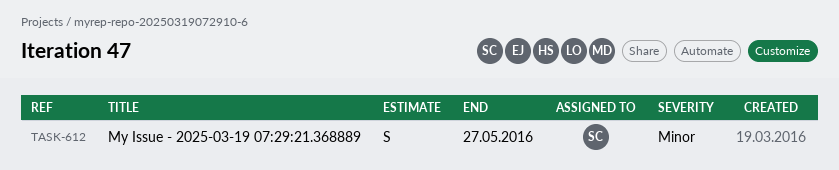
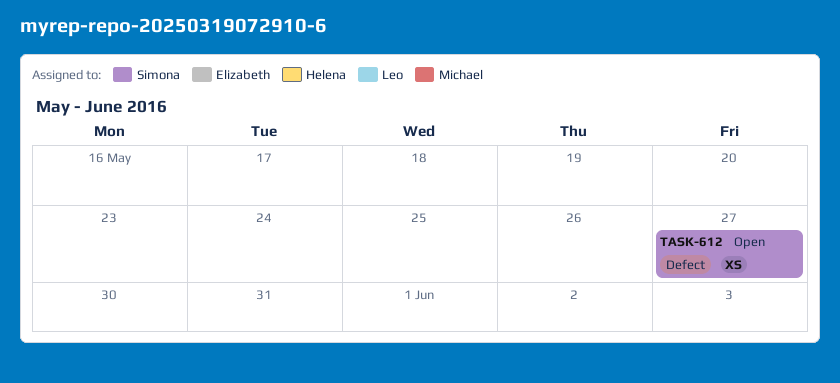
TASK-612, estimate: S -> XS

